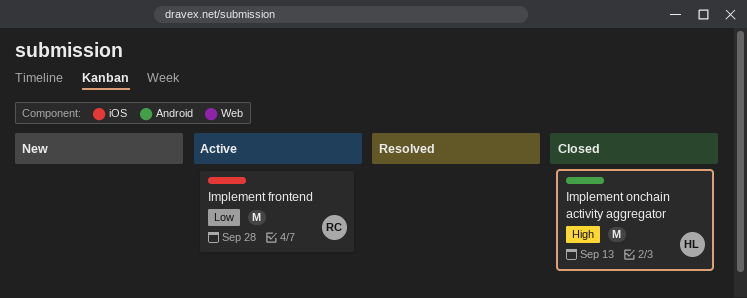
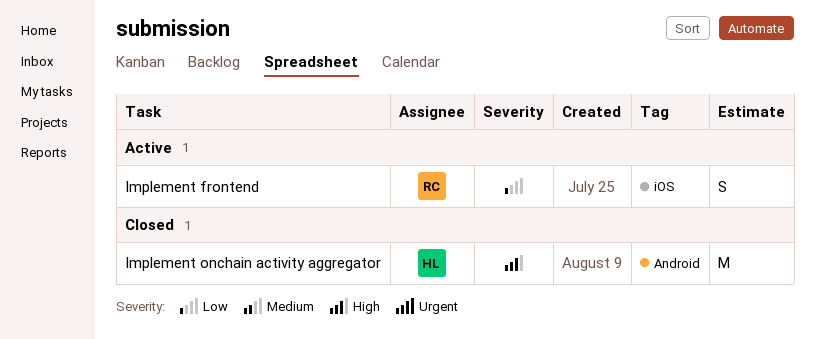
Implement frontend, estimate: M -> S

